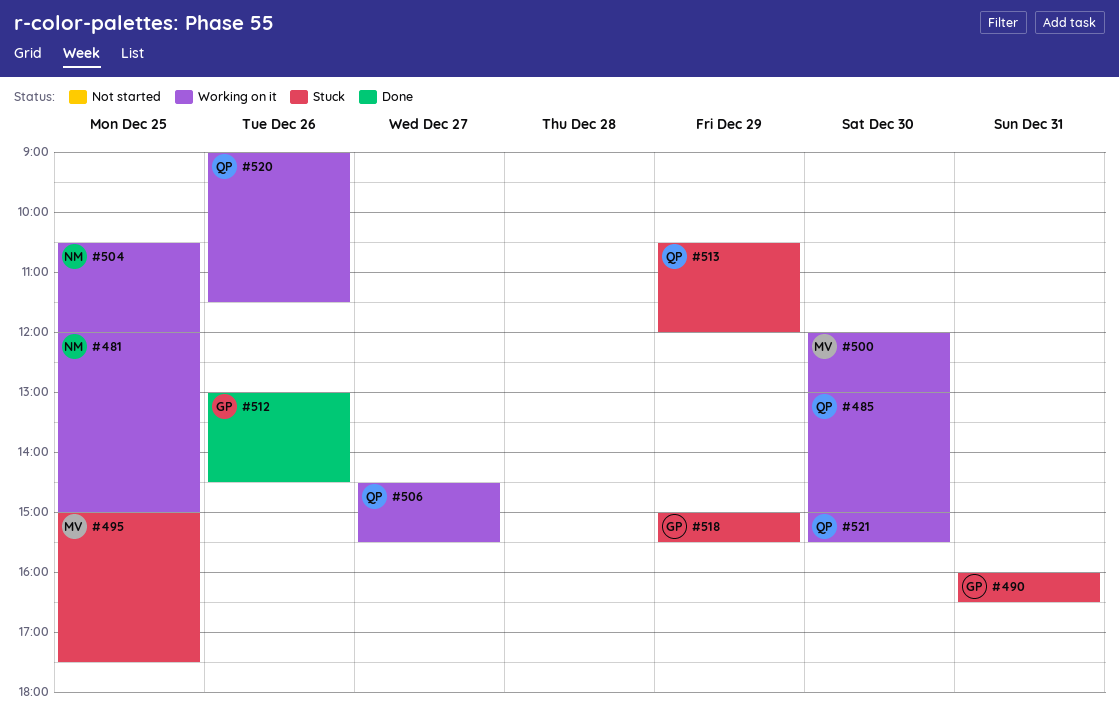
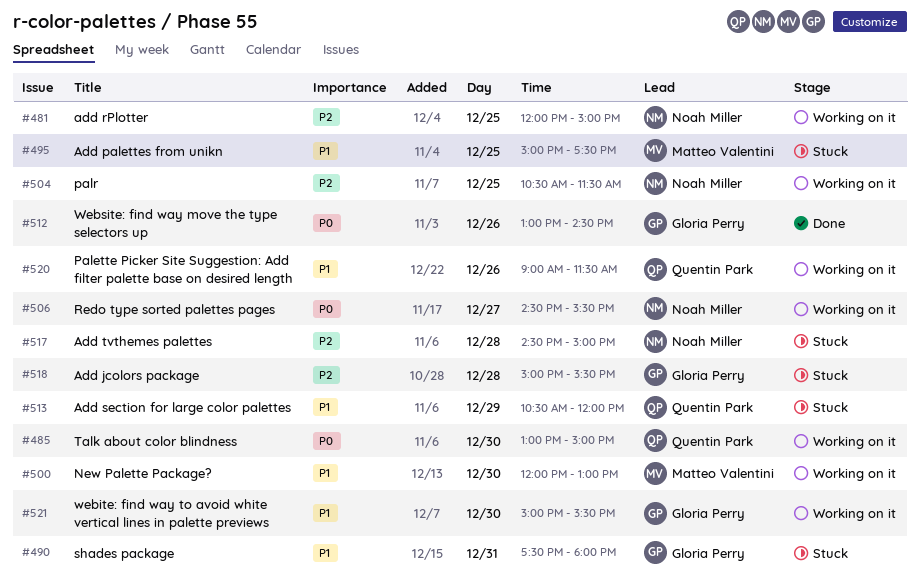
#490, begins: 16:00 -> 17:30
#490, ends: 16:30 -> 18:00
#504, ends: 12:00 -> 11:30
#506, owner: Quentin Park -> Noah Miller
#517: none -> present
#518, day: Dec 29 -> Dec 28
#521, owner: Quentin Park -> Gloria Perry

